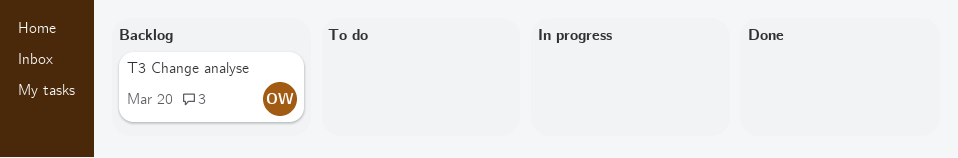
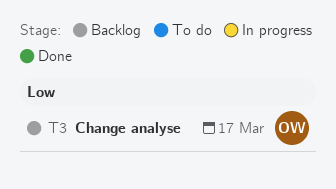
T3, due: Mar 20 -> Mar 17

